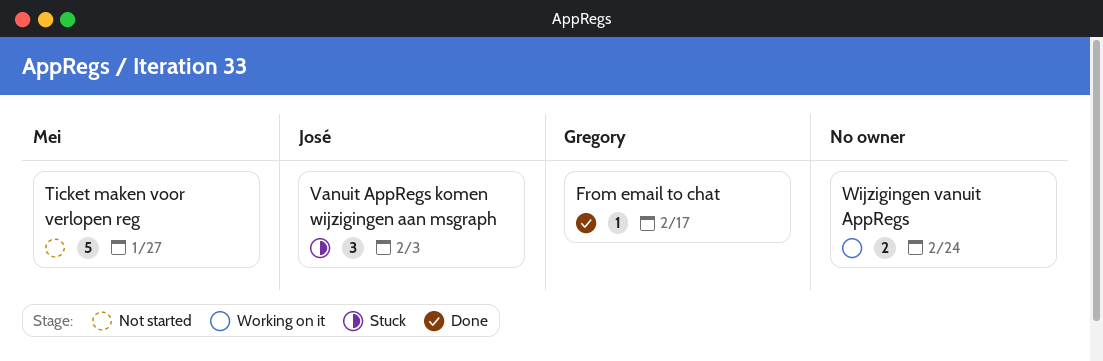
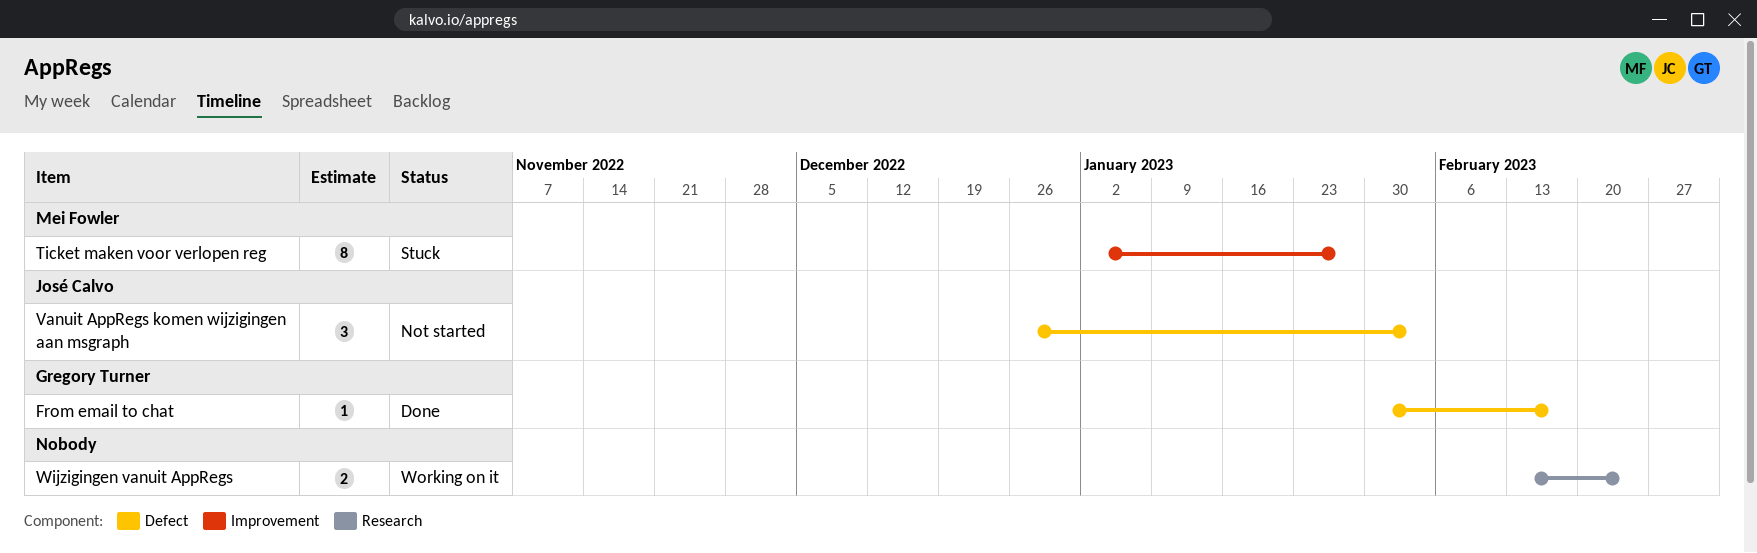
Ticket maken voor verlopen reg, status: Not started -> Stuck
Ticket maken voor verlopen reg, estimate: 5 -> 8
Vanuit AppRegs komen wijzigingen aan msgraph, status: Stuck -> Not started

